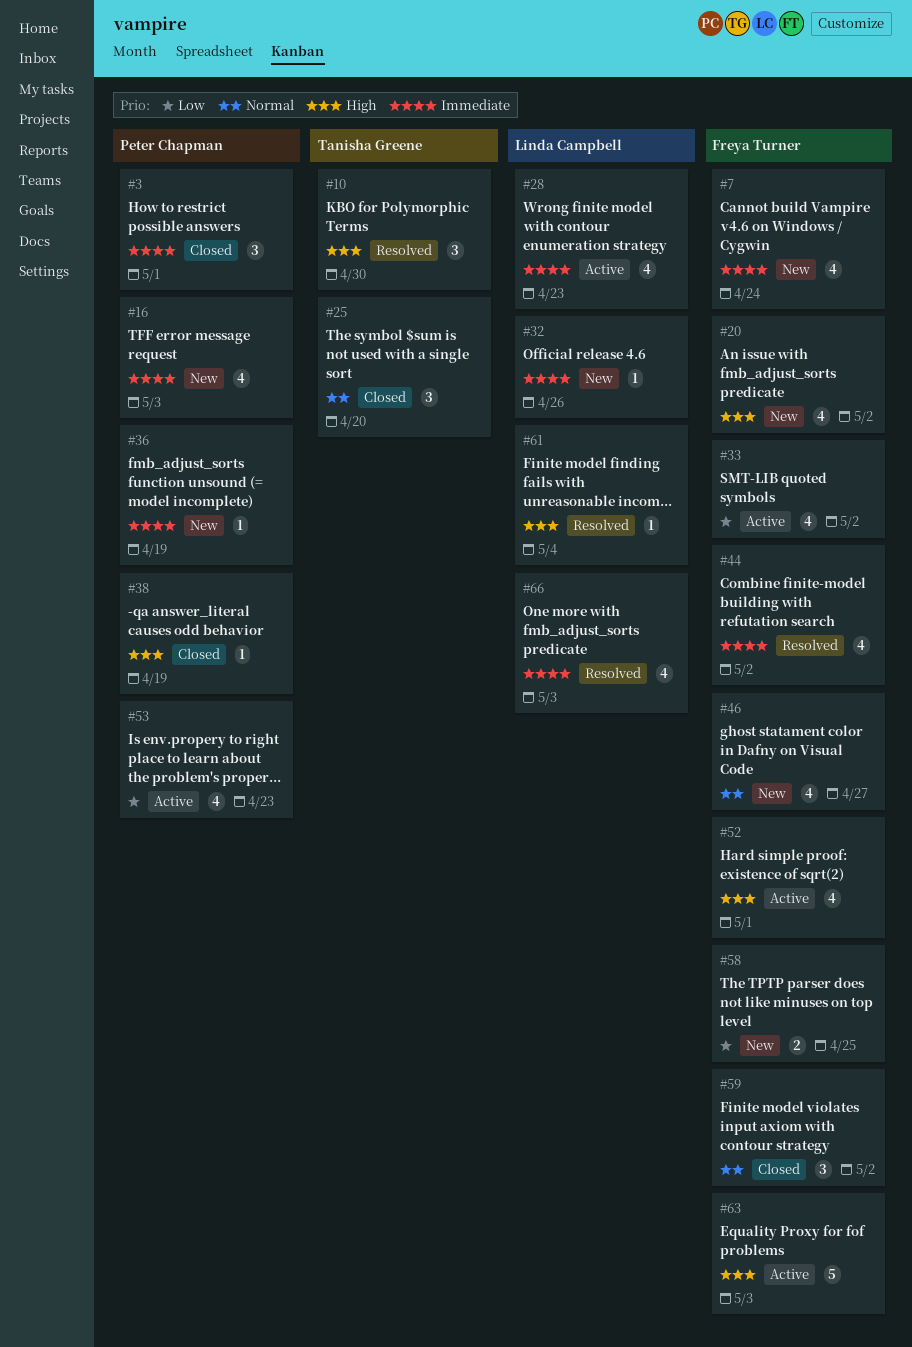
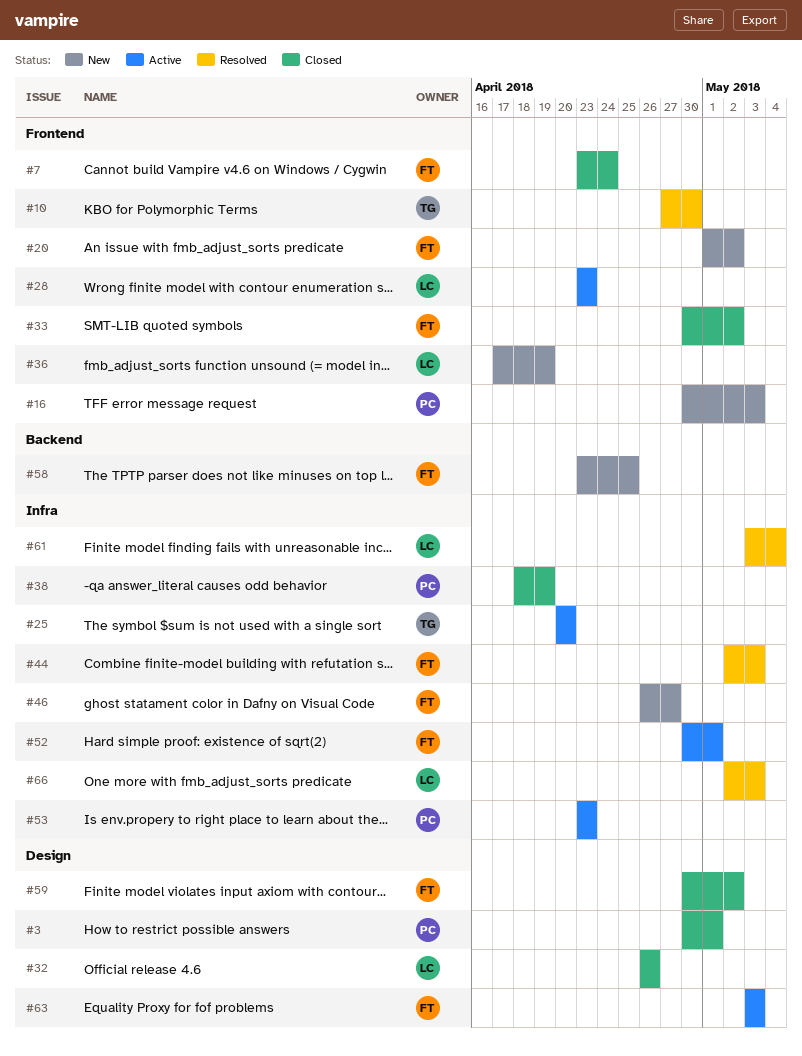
#7, status: New -> Closed
#25, status: Closed -> Active
#32, status: New -> Closed
#33, status: Active -> Closed
#36, owner: Peter Chapman -> Linda Campbell
#44, due: May 2 -> May 3

